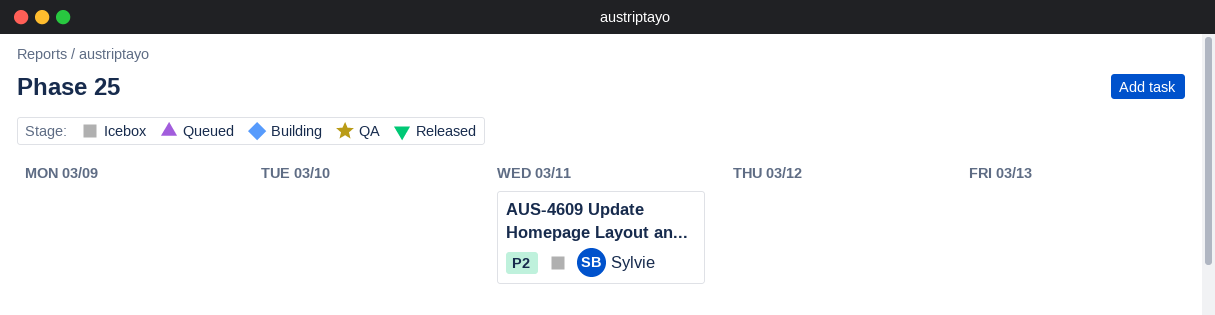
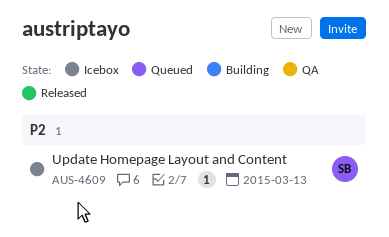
AUS-4609, due: Mar 11 -> Mar 13

